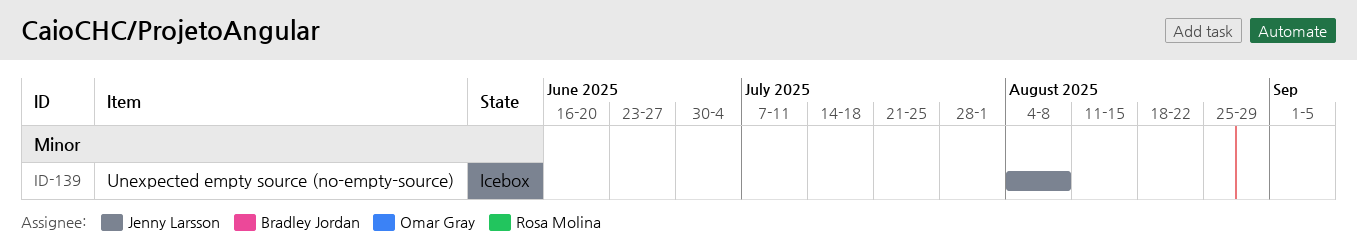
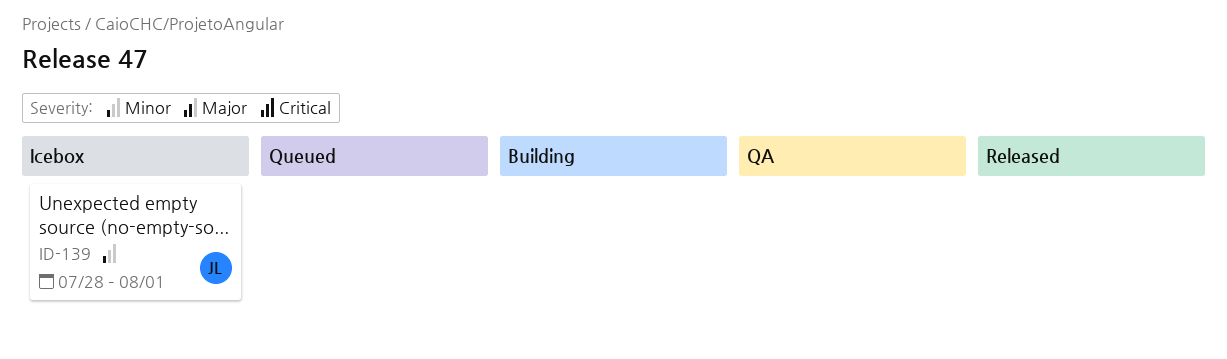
ID-139, start: Aug 4 -> Jul 28
ID-139, due: Aug 8 -> Aug 1

